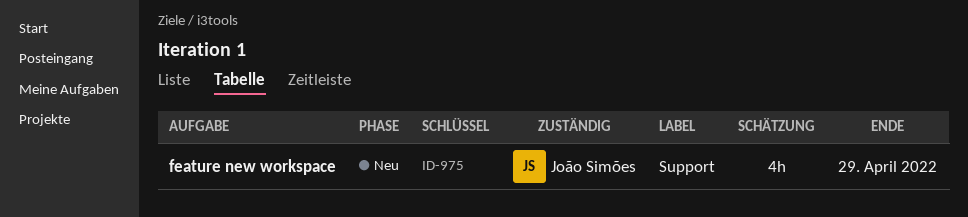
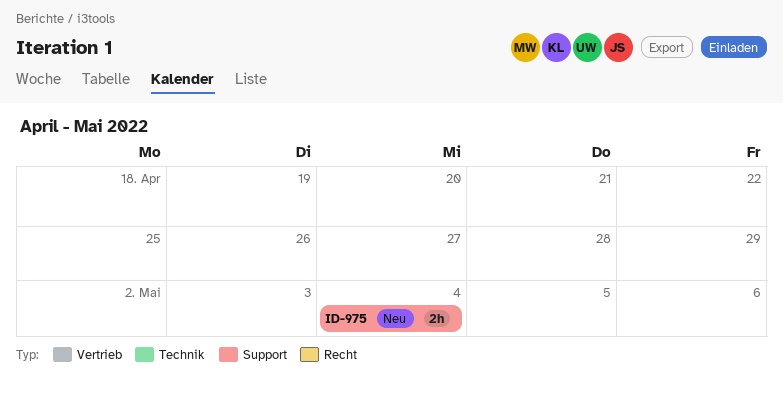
ID-975, estimate: 4h -> 2h
ID-975, due: Apr 29 -> May 4

